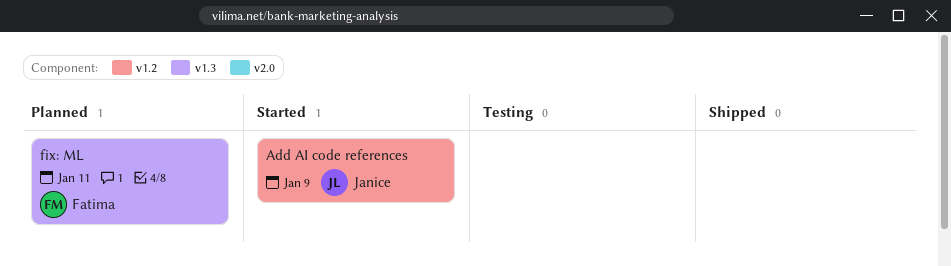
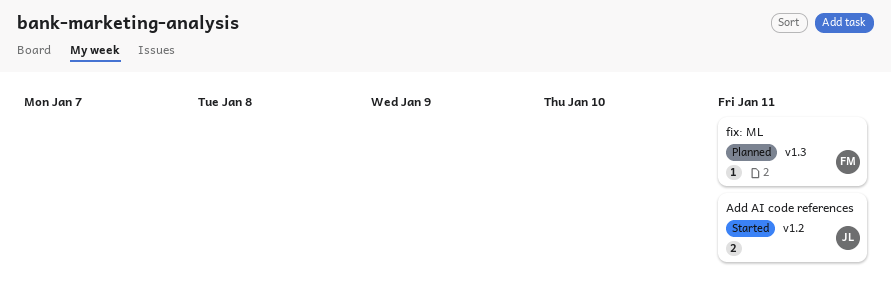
Add AI code references, due: Jan 9 -> Jan 11

